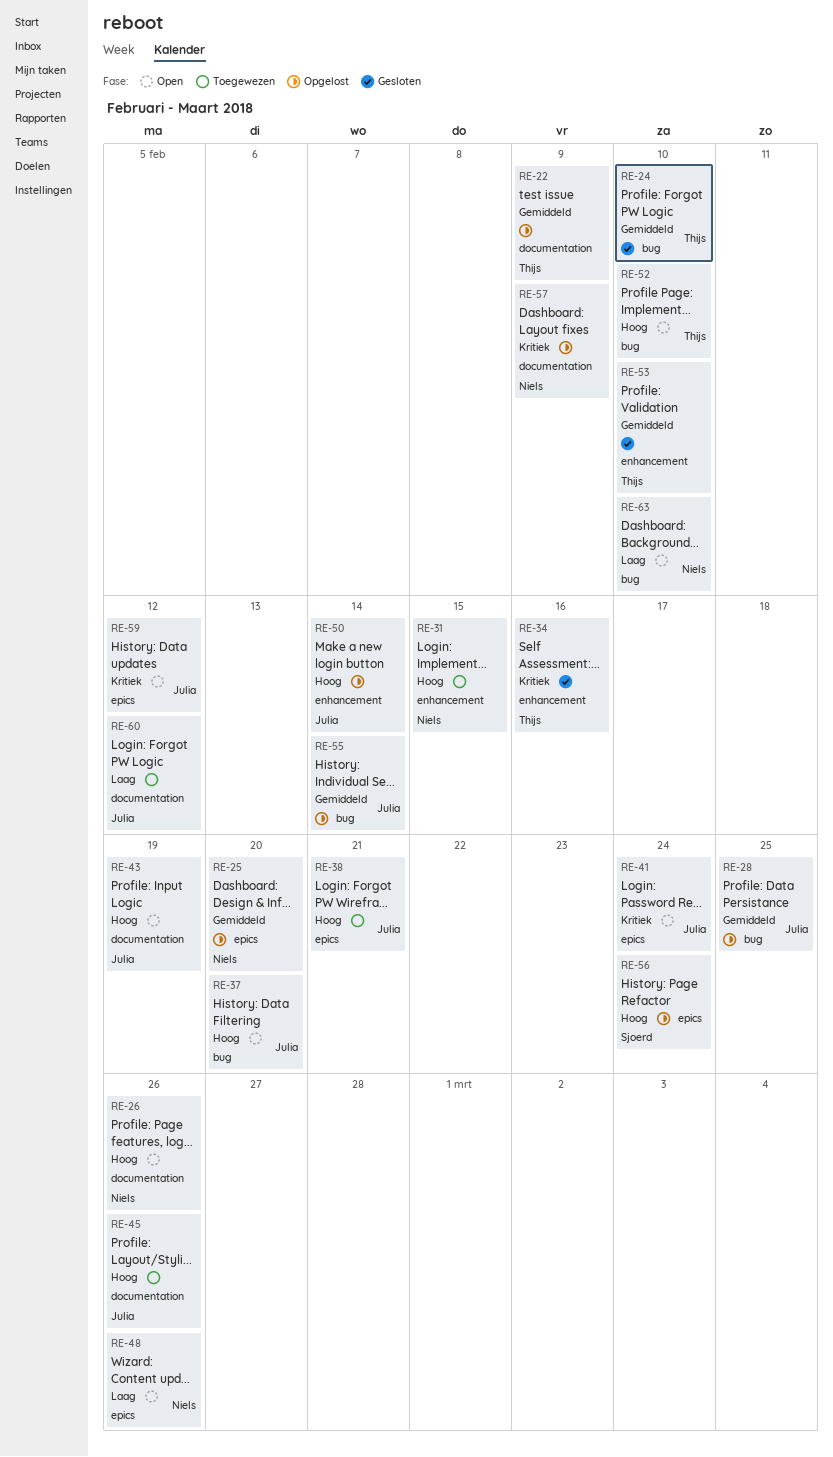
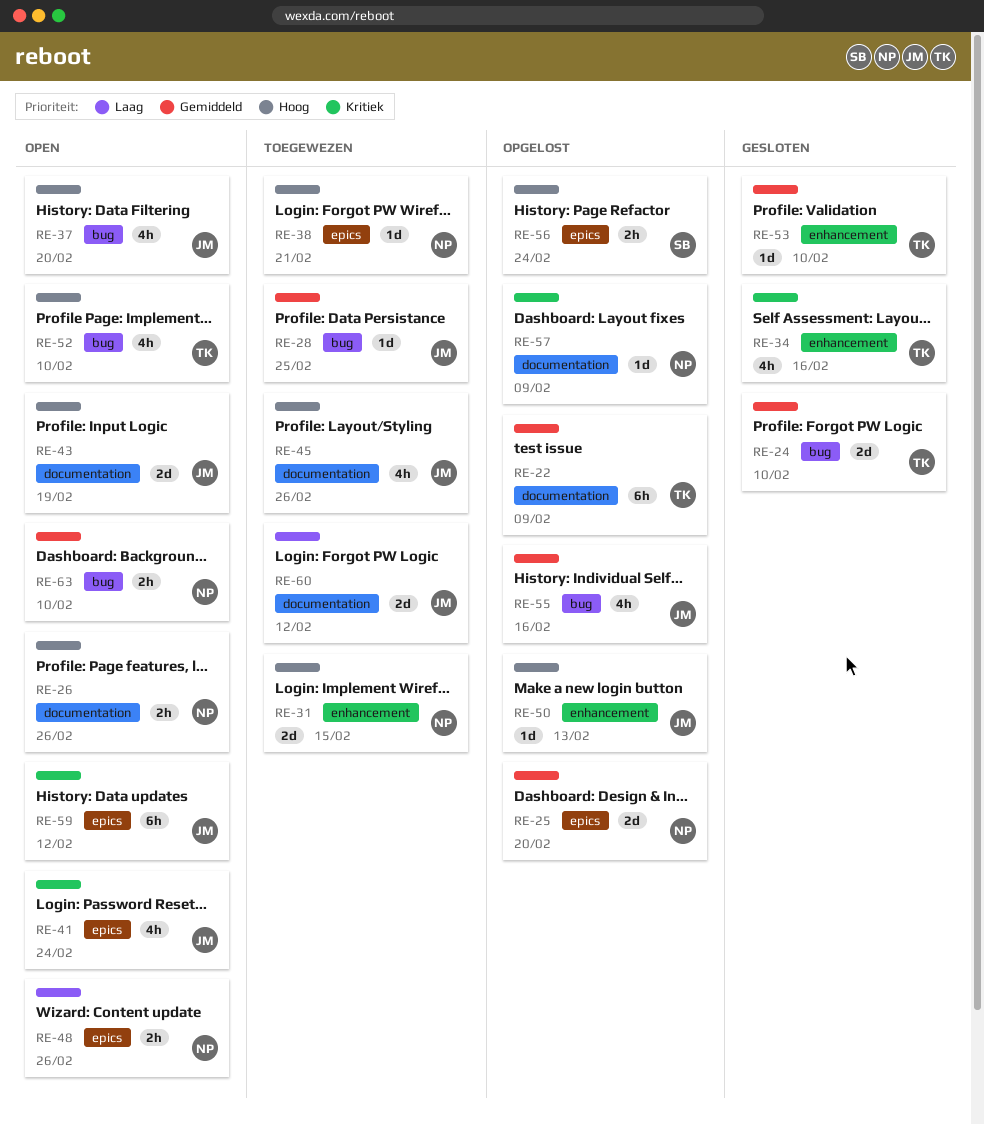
RE-28, status: Opgelost -> Toegewezen
RE-38, owner: Julia -> Niels
RE-50, due: Feb 14 -> Feb 13
RE-55, due: Feb 14 -> Feb 16
RE-63, priority: Laag -> Gemiddeld

